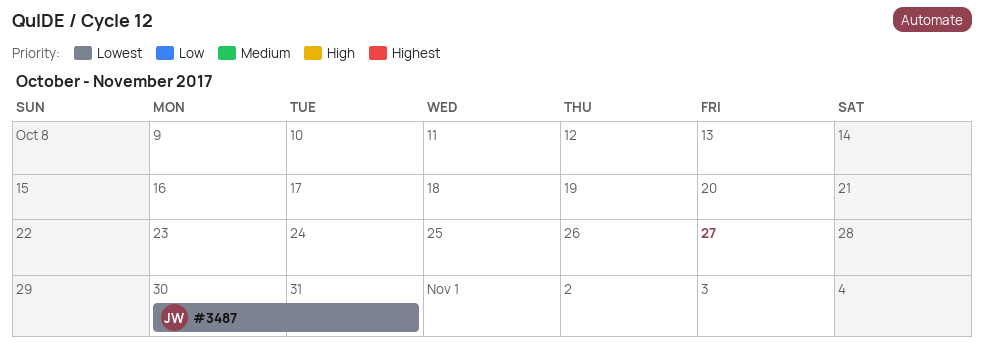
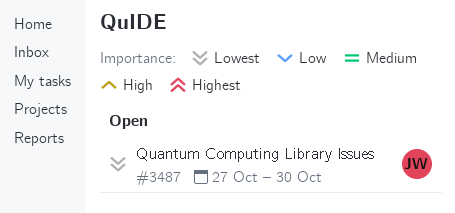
#3487, start: Oct 30 -> Oct 27
#3487, due: Oct 31 -> Oct 30

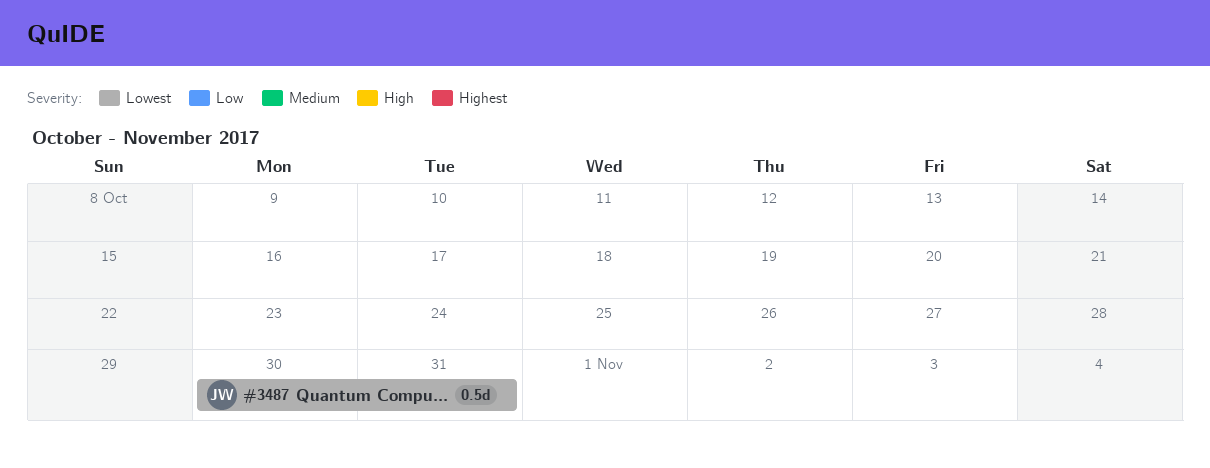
#3487, start: Oct 27 -> Oct 30
#3487, due: Oct 30 -> Oct 31

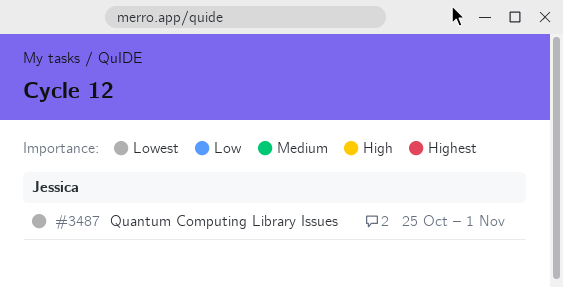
#3487, start: Oct 30 -> Oct 25
#3487, due: Oct 31 -> Nov 1

